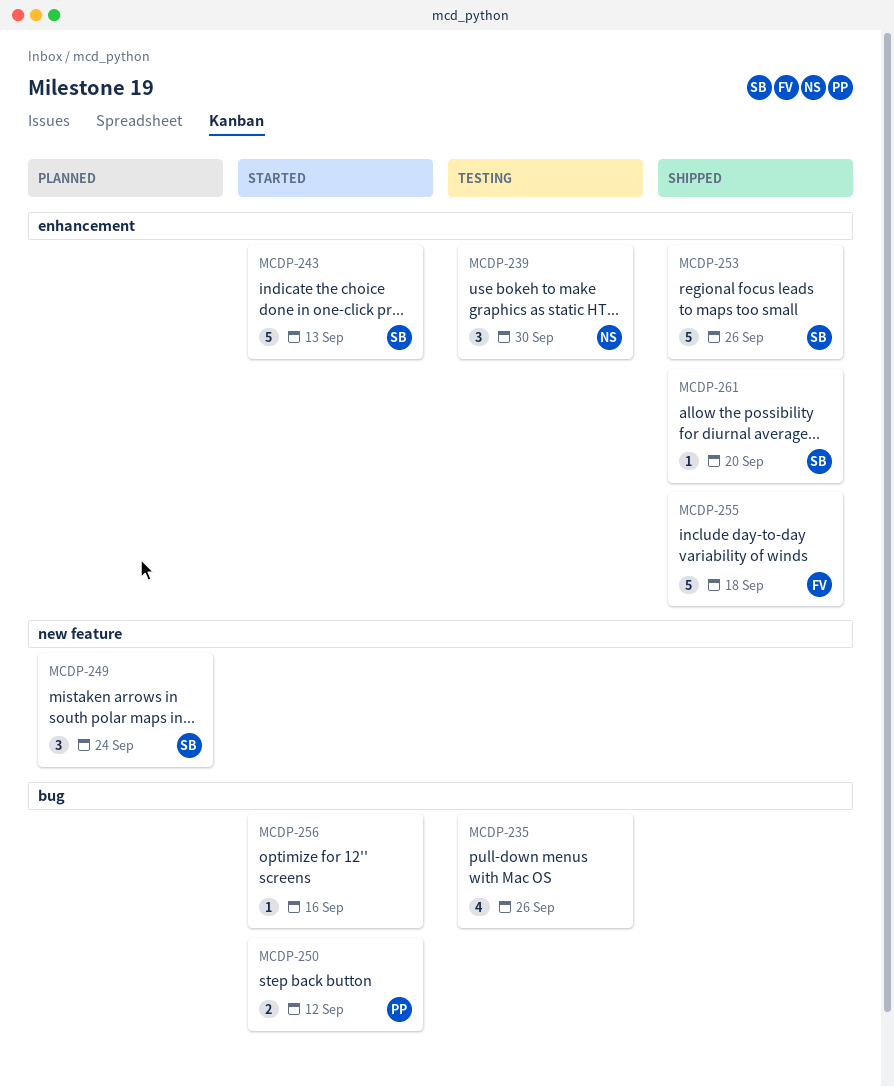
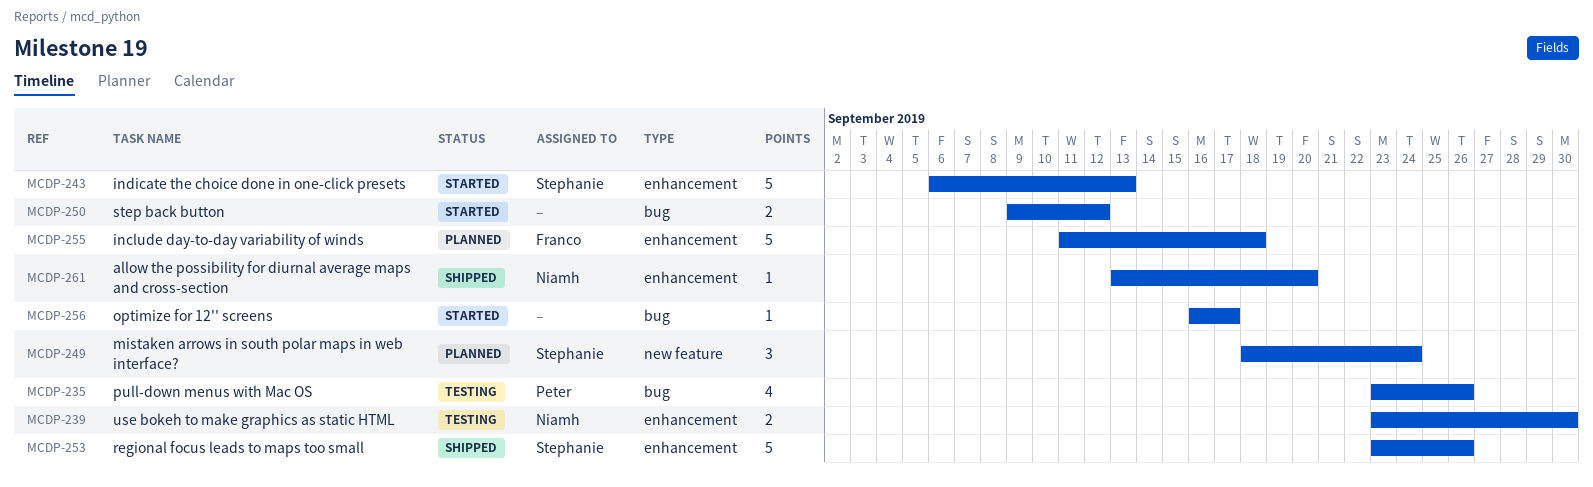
MCDP-235, owner: none -> Peter
MCDP-239, estimate: 3 -> 2
MCDP-250, owner: Peter -> none
MCDP-255, status: Shipped -> Planned
MCDP-256, due: Sep 16 -> Sep 17
MCDP-261, owner: Stephanie -> Niamh

